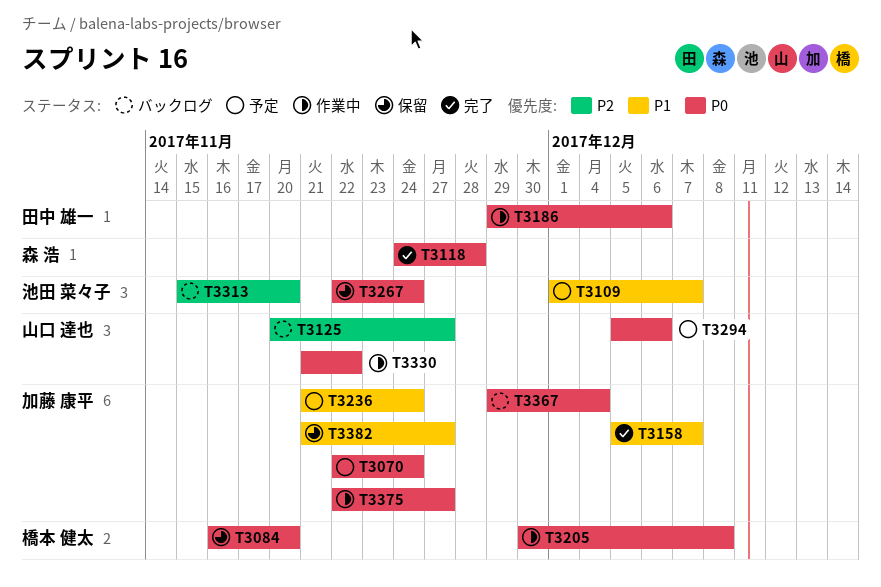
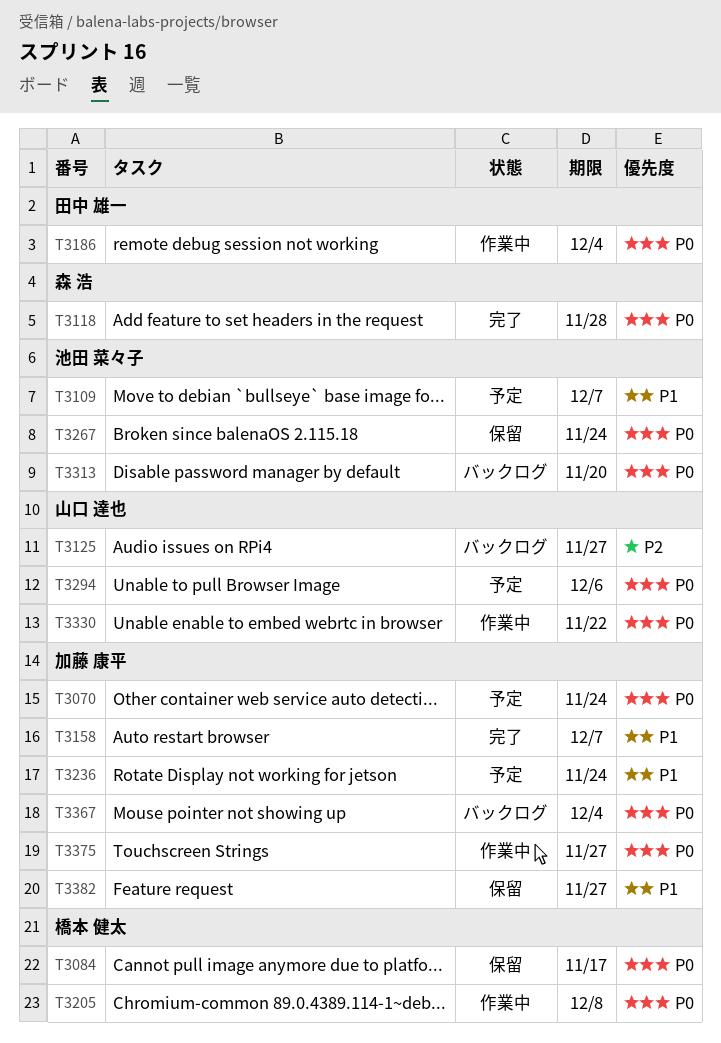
T3084, due: Nov 20 -> Nov 17
T3186, due: Dec 6 -> Dec 4
T3313, priority: P2 -> P0

